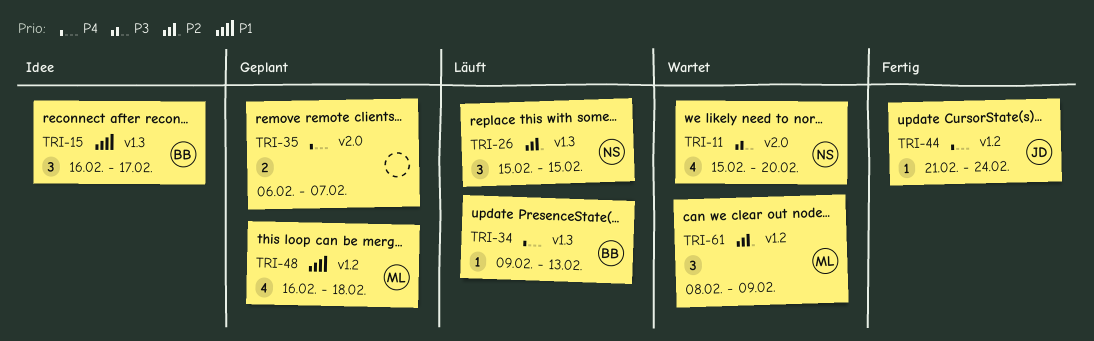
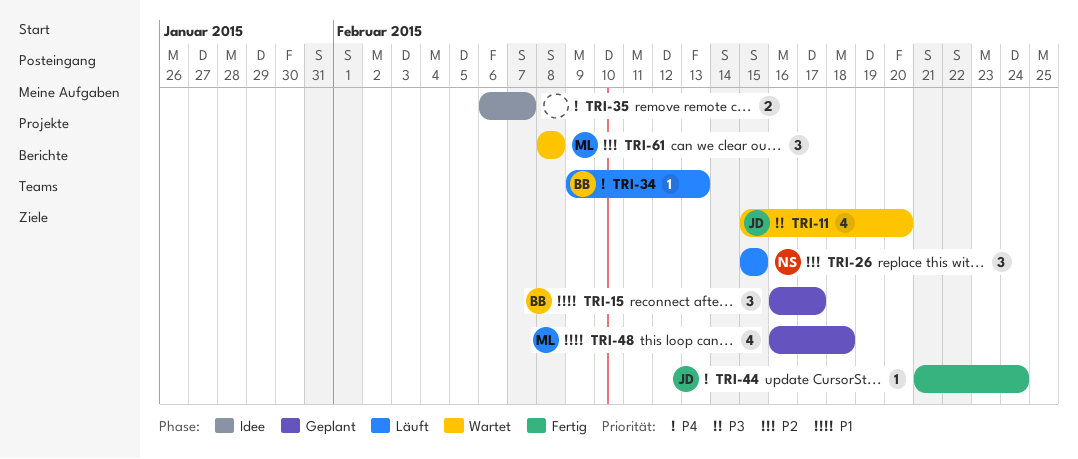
TRI-11, owner: NS -> JD
TRI-15, status: Idee -> Geplant
TRI-35, status: Geplant -> Idee
TRI-61, due: Feb 9 -> Feb 8

